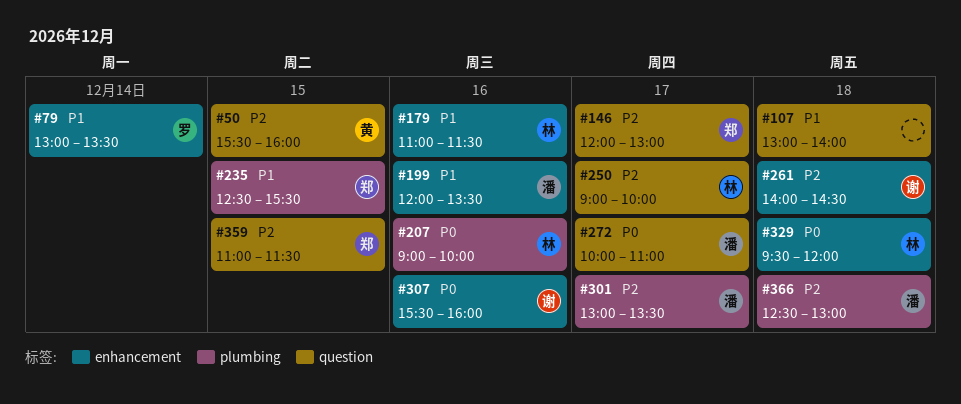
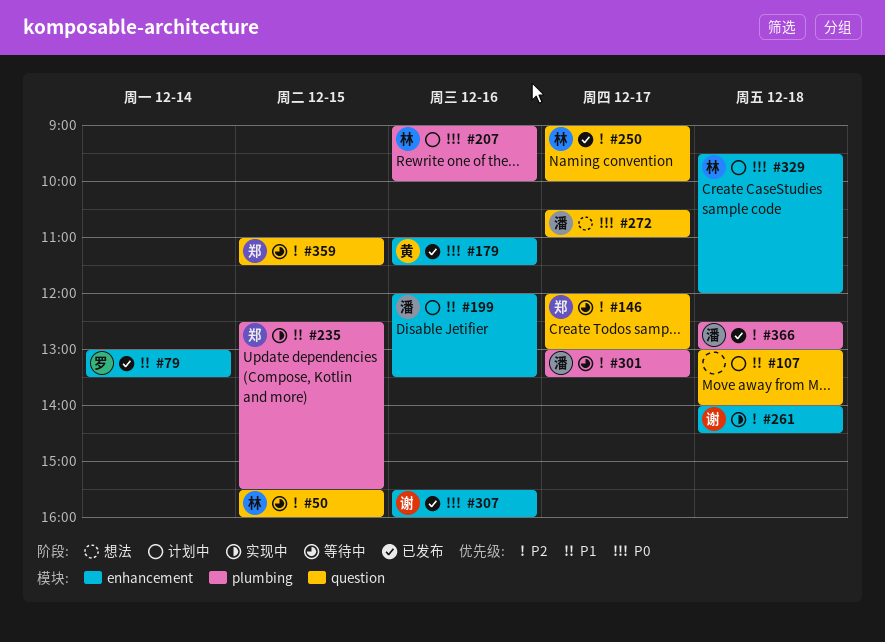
#50, owner: 黄 -> 林
#179, owner: 林 -> 黄
#179, priority: P1 -> P0
#272, begins: 10:00 -> 10:30

